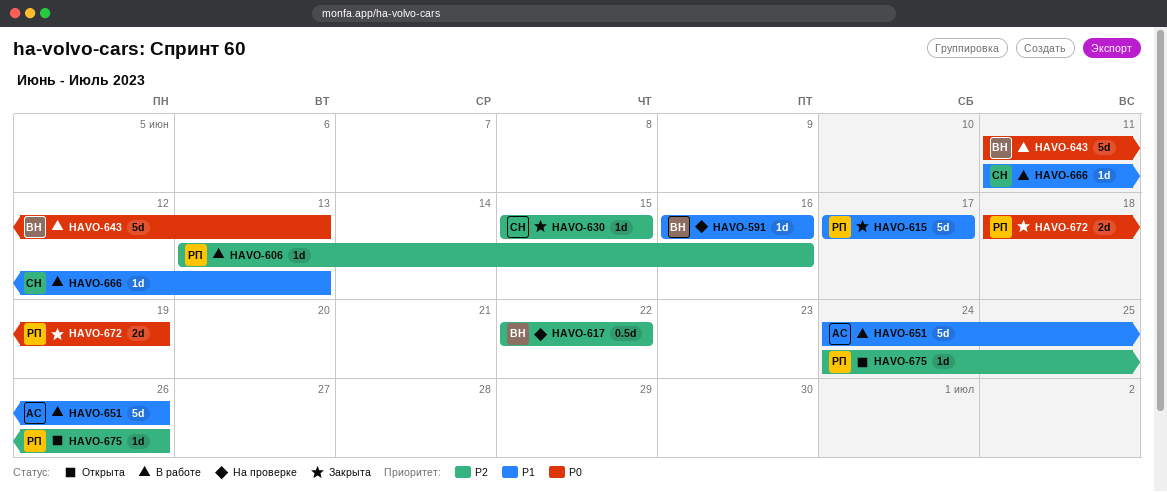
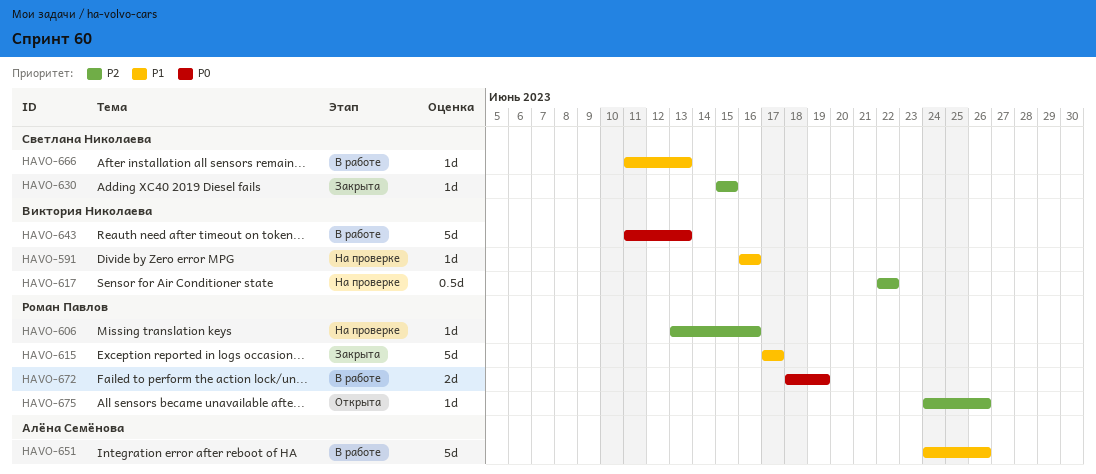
HAVO-606, status: В работе -> На проверке
HAVO-672, status: Закрыта -> В работе

